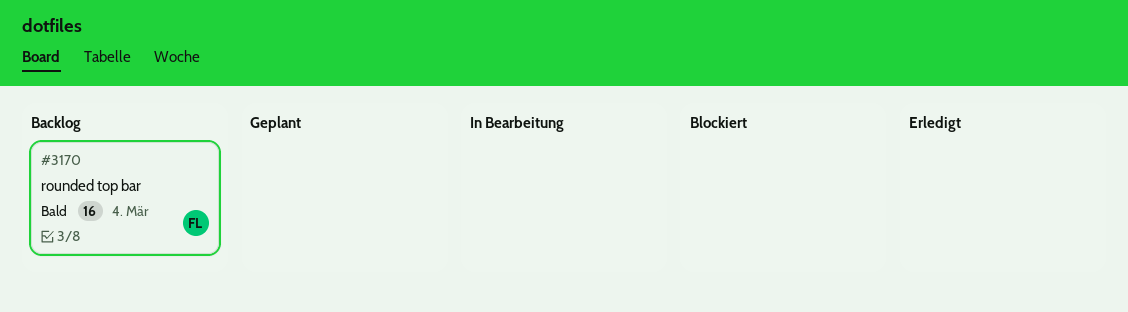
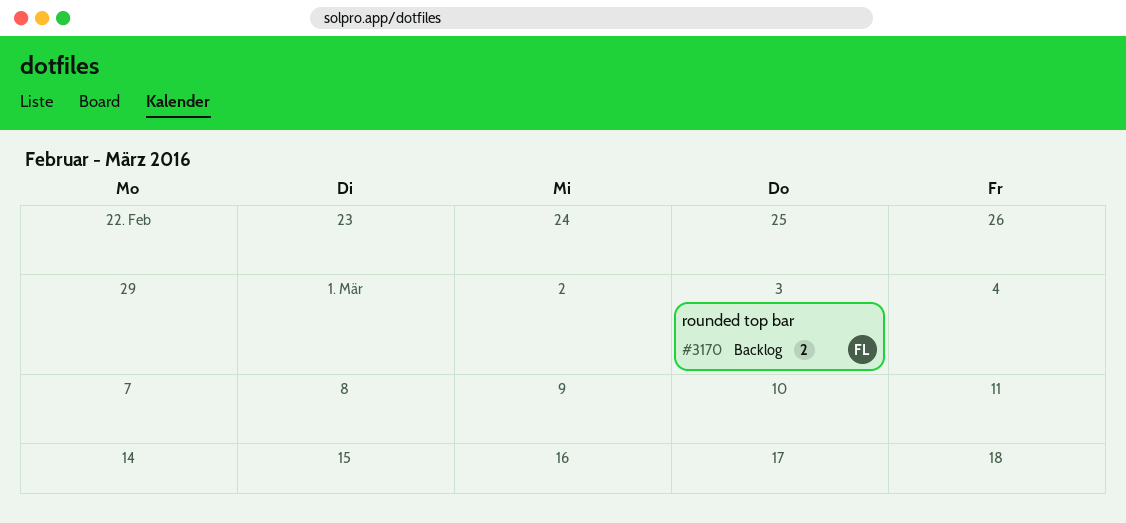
#3170, estimate: 16 -> 2
#3170, due: Mar 4 -> Mar 3

